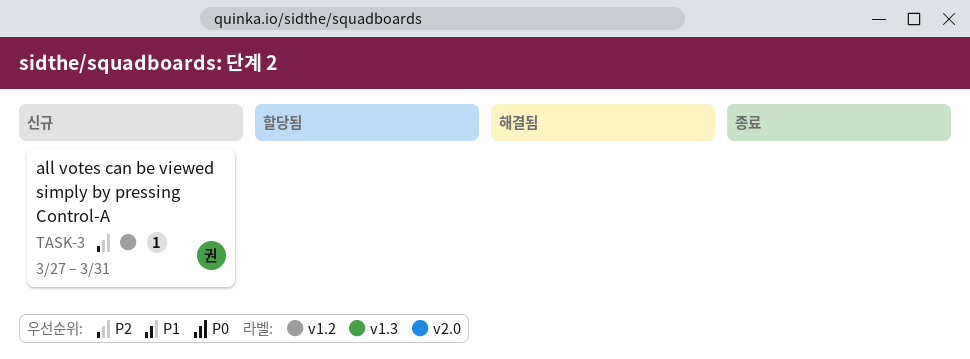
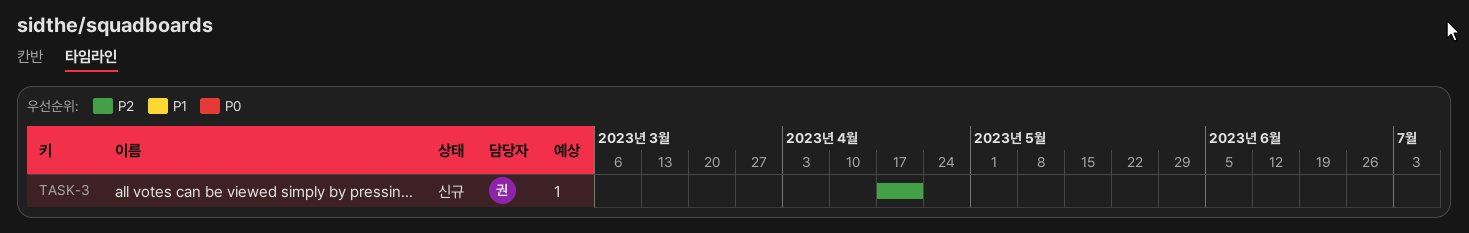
TASK-3, start: Mar 27 -> Apr 17
TASK-3, due: Mar 31 -> Apr 21

